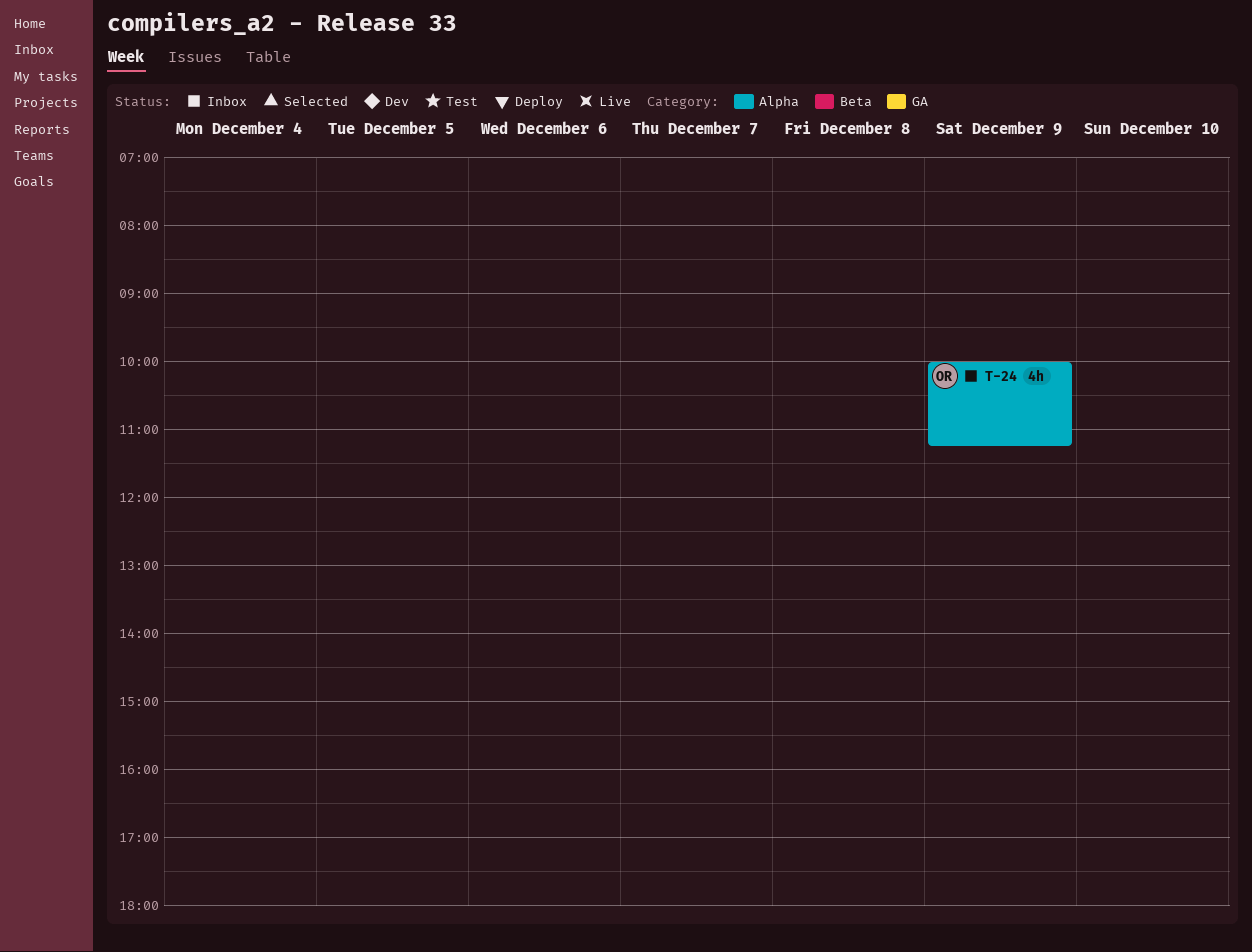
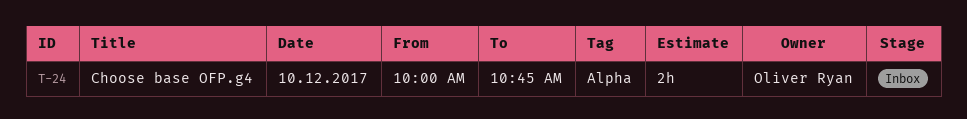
T-24, estimate: 4h -> 2h
T-24, day: Dec 9 -> Dec 10
T-24, ends: 11:15 -> 10:45

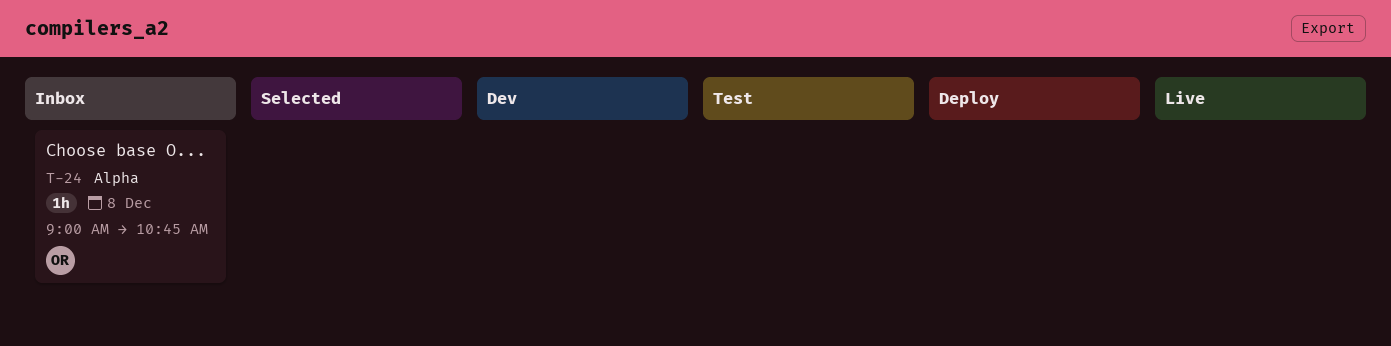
T-24, estimate: 2h -> 1h
T-24, day: Dec 10 -> Dec 8
T-24, begins: 10:00 -> 09:00

